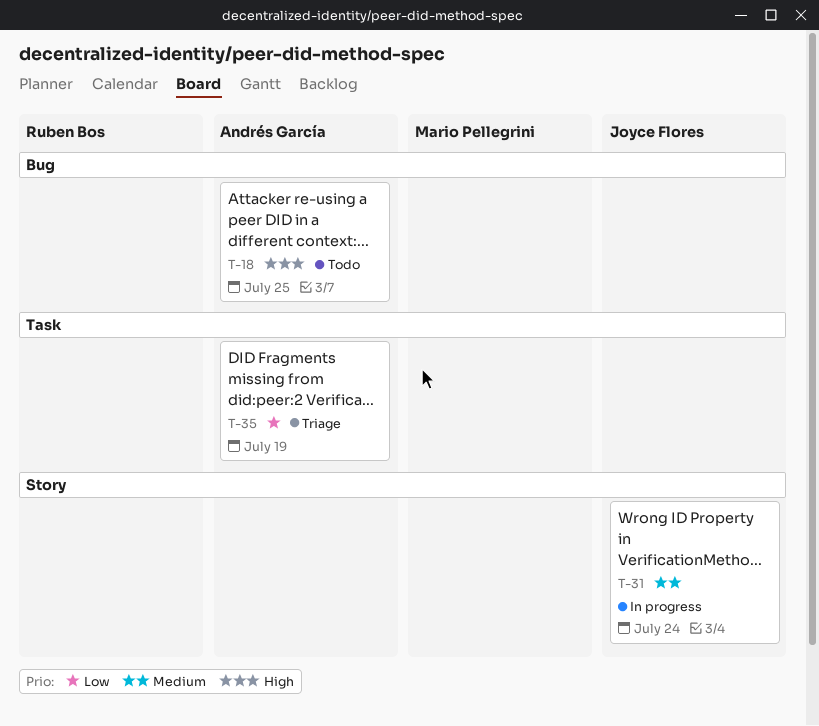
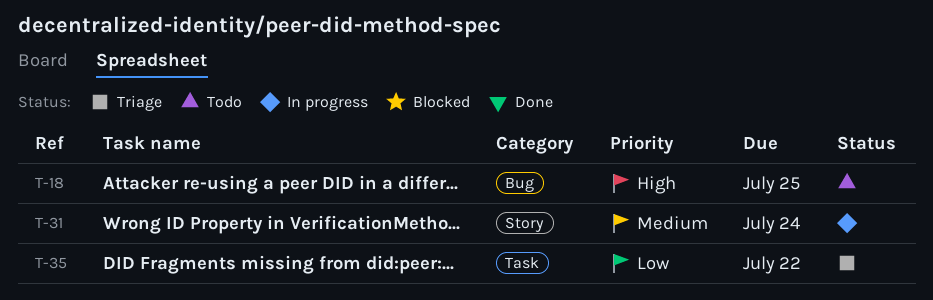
T-35, due: Jul 19 -> Jul 22

